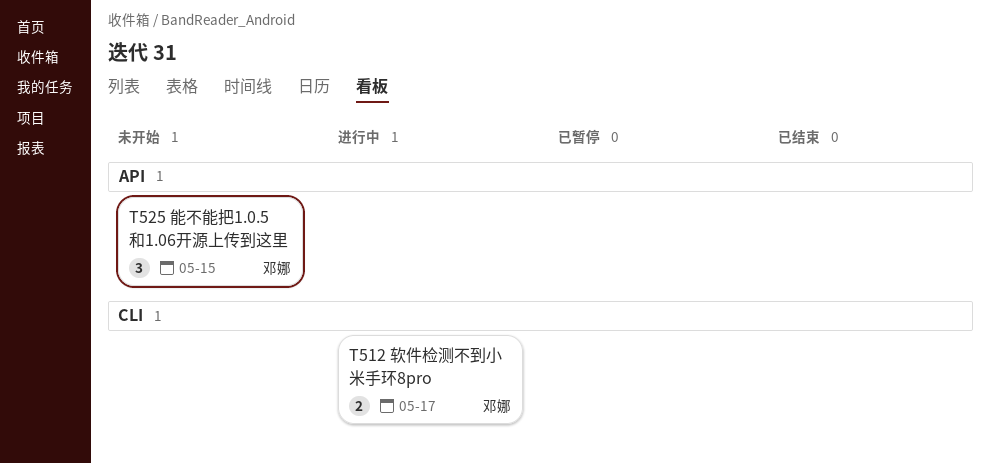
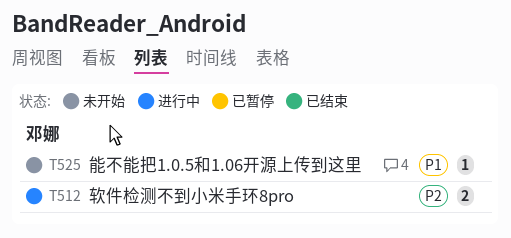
T525, estimate: 3 -> 1

